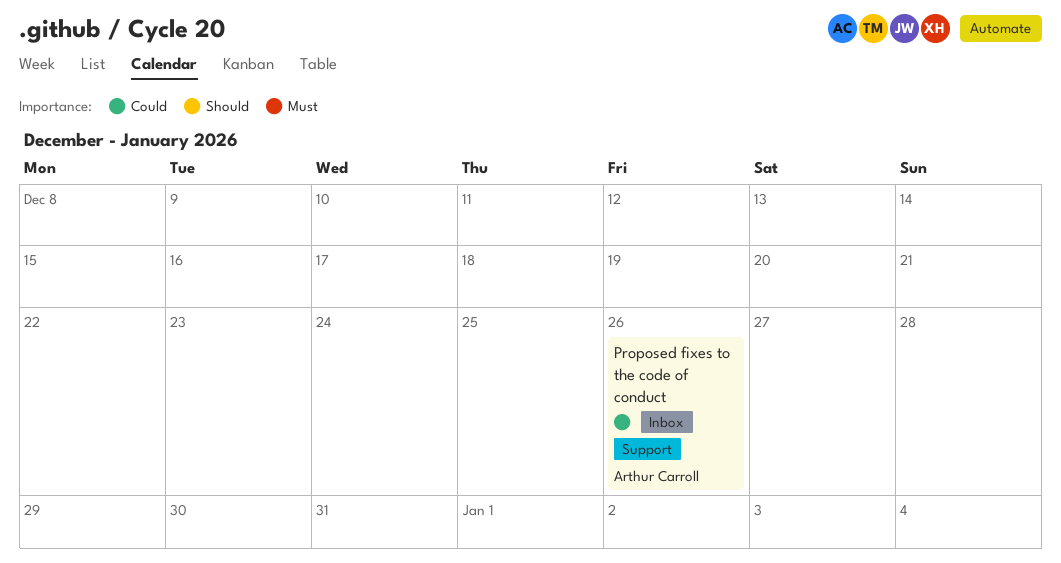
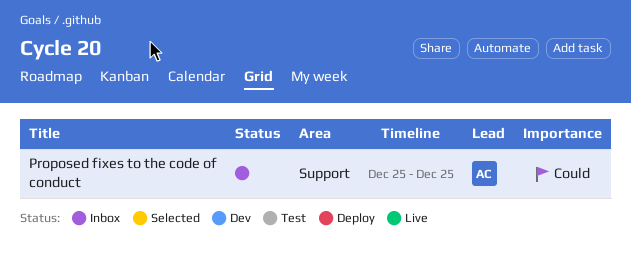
Proposed fixes to the code of conduct, due: Dec 26 -> Dec 25

